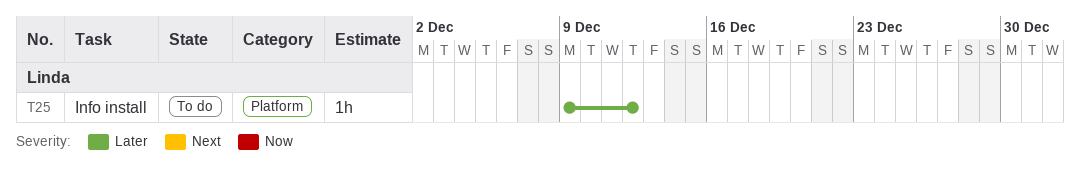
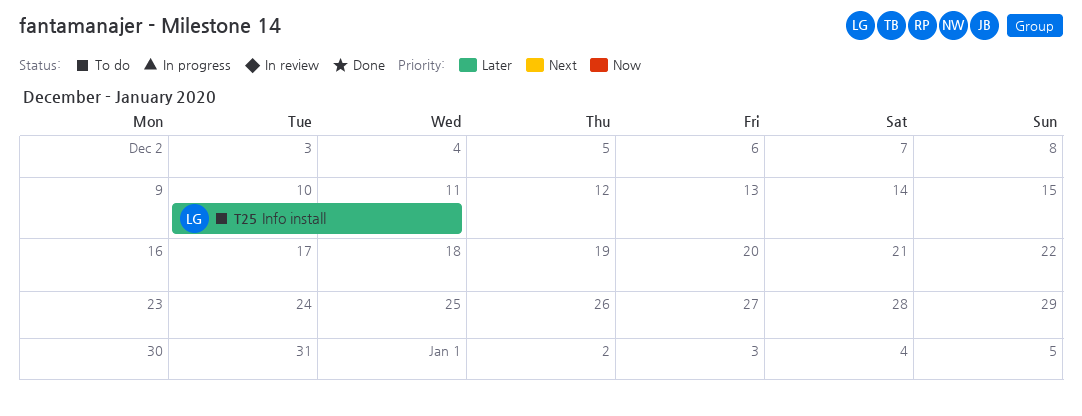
T25, start: Dec 9 -> Dec 10
T25, due: Dec 12 -> Dec 11

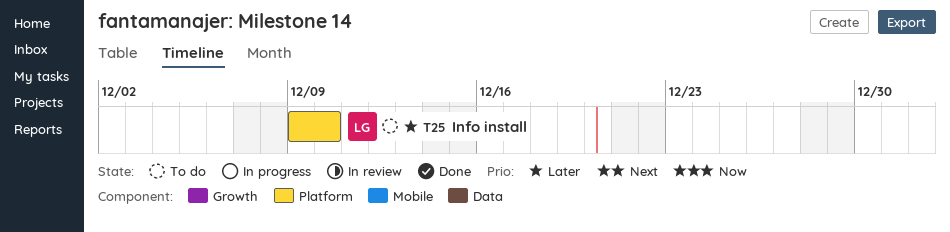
T25, start: Dec 10 -> Dec 9
T25, due: Dec 11 -> Dec 10

